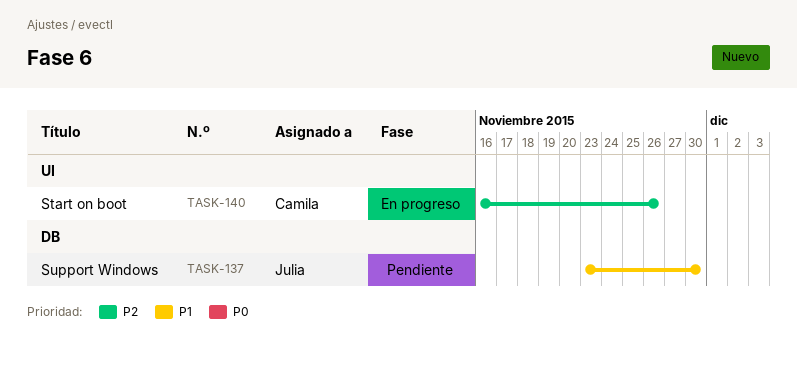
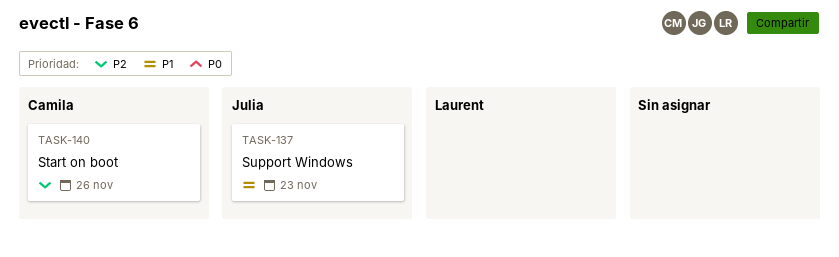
TASK-137, due: Nov 30 -> Nov 23

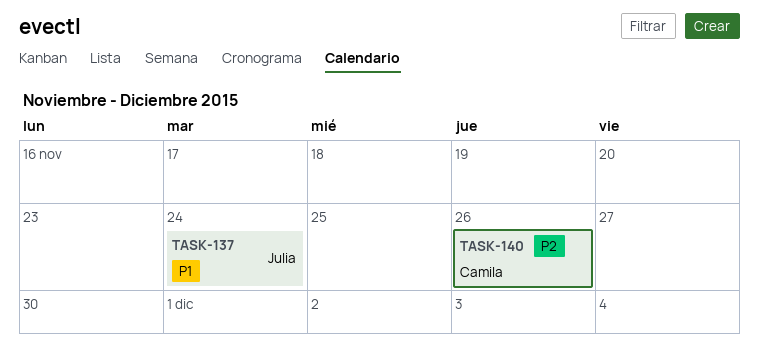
TASK-137, due: Nov 23 -> Nov 24

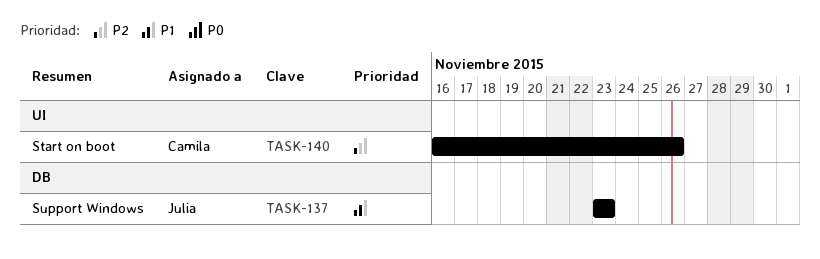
TASK-137, due: Nov 24 -> Nov 23

